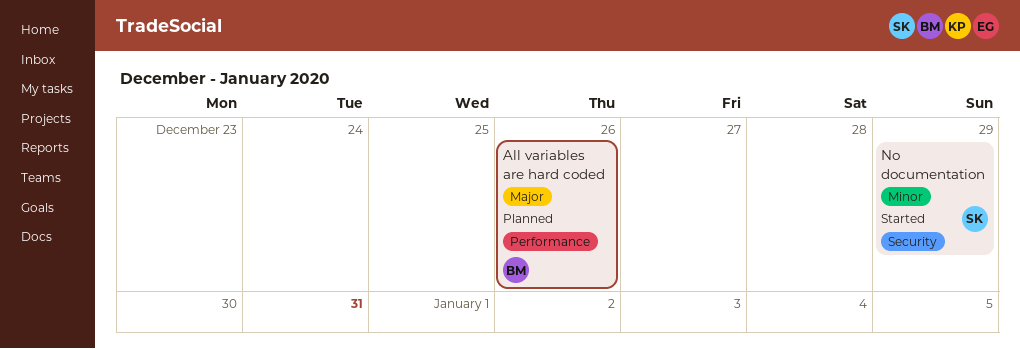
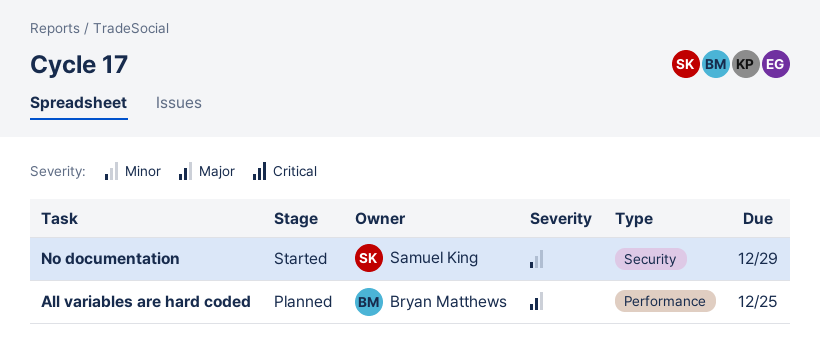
All variables are hard coded, due: Dec 26 -> Dec 25

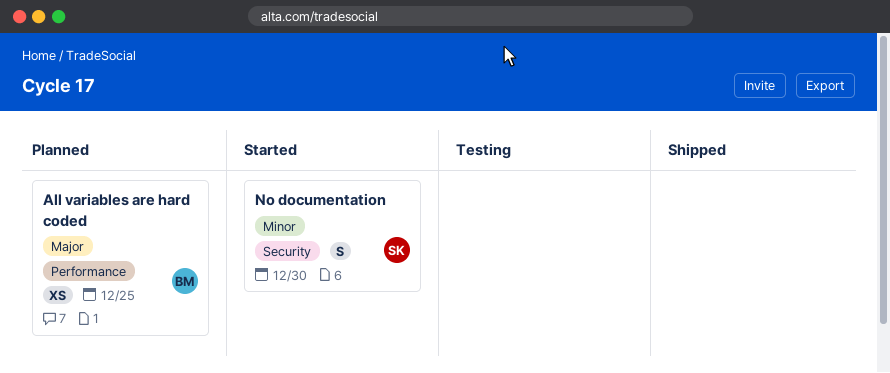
No documentation, due: Dec 29 -> Dec 30

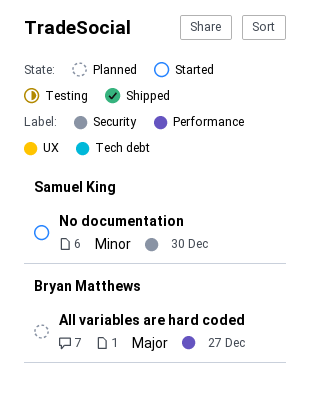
All variables are hard coded, due: Dec 25 -> Dec 27

